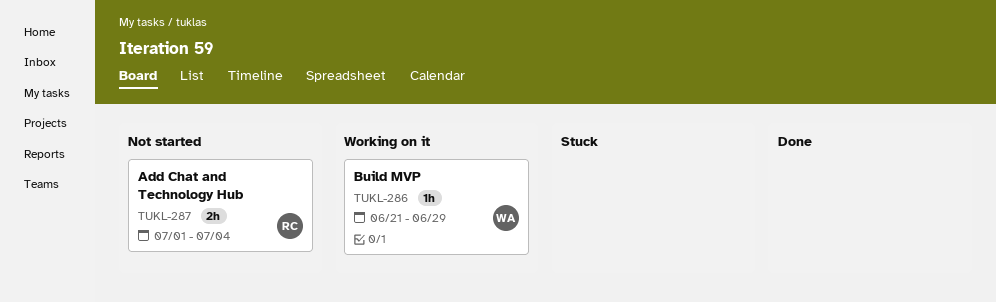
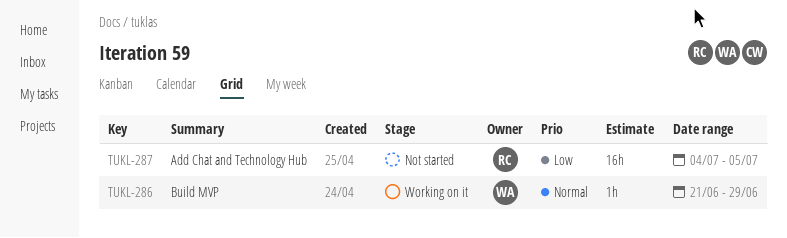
TUKL-287, estimate: 2h -> 16h
TUKL-287, start: Jul 1 -> Jul 4
TUKL-287, due: Jul 4 -> Jul 5

